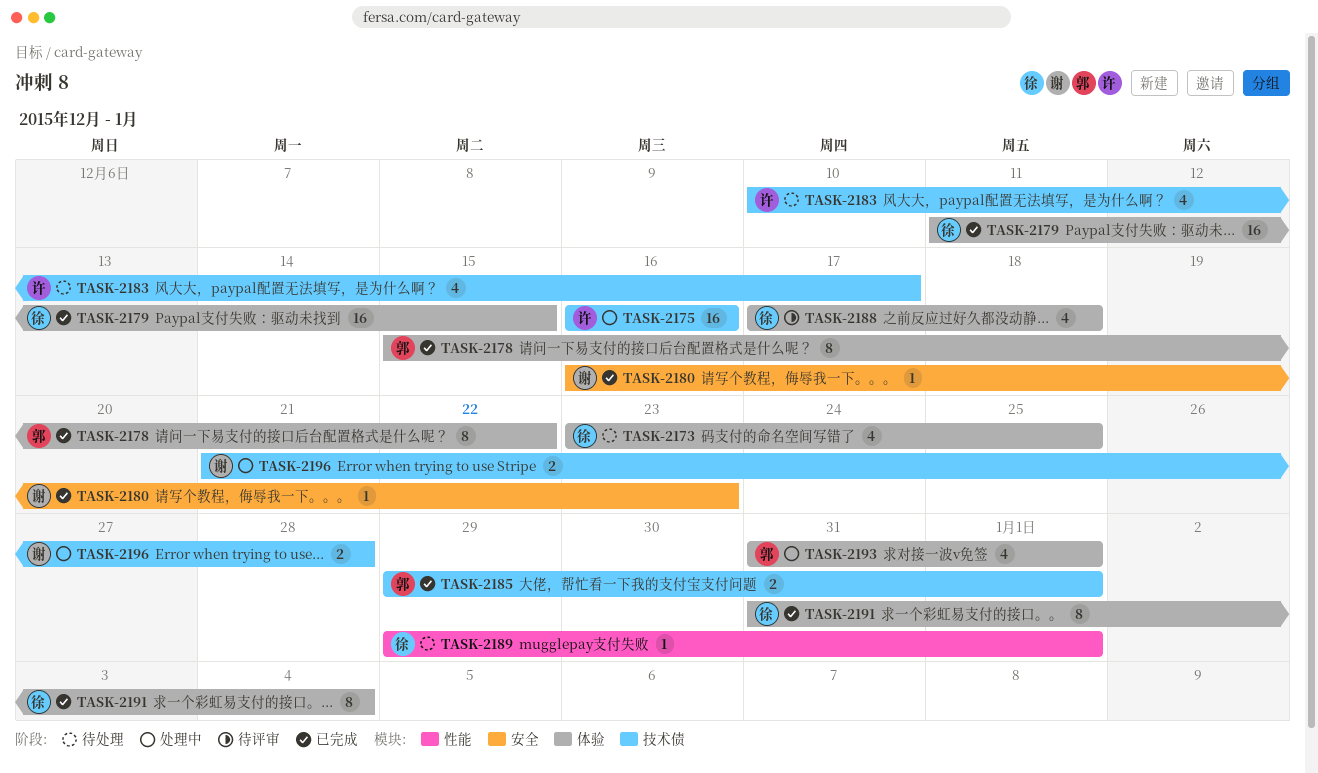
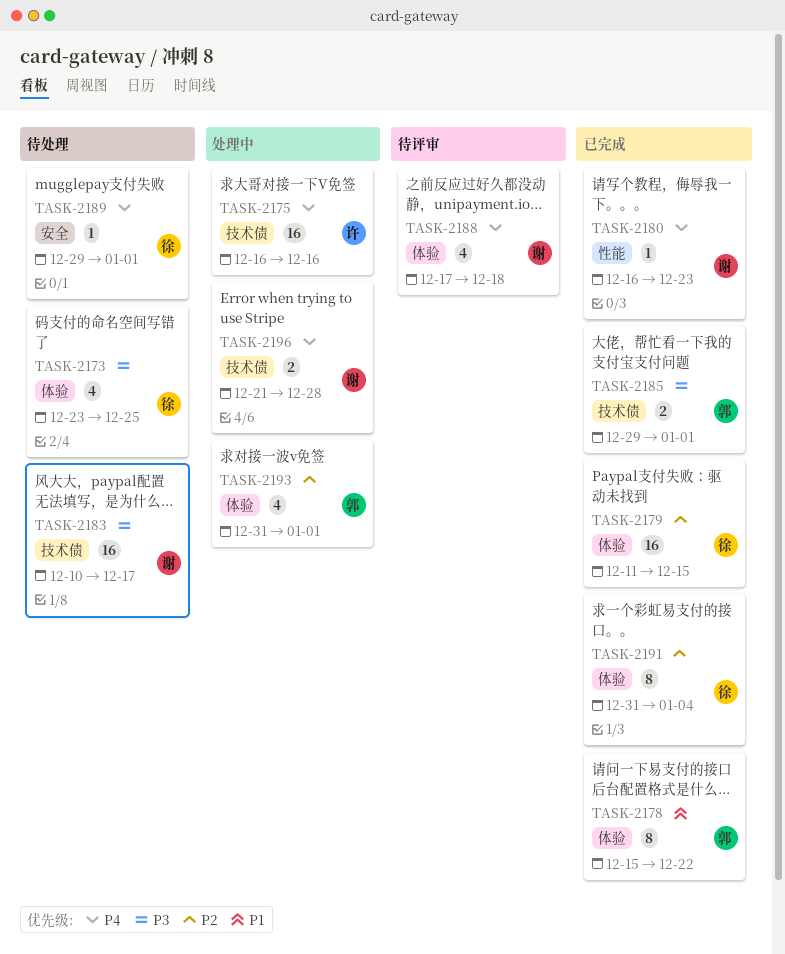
TASK-2180, label: 安全 -> 性能
TASK-2183, owner: 许 -> 谢
TASK-2183, estimate: 4 -> 16
TASK-2188, owner: 徐 -> 谢
TASK-2189, label: 性能 -> 安全

